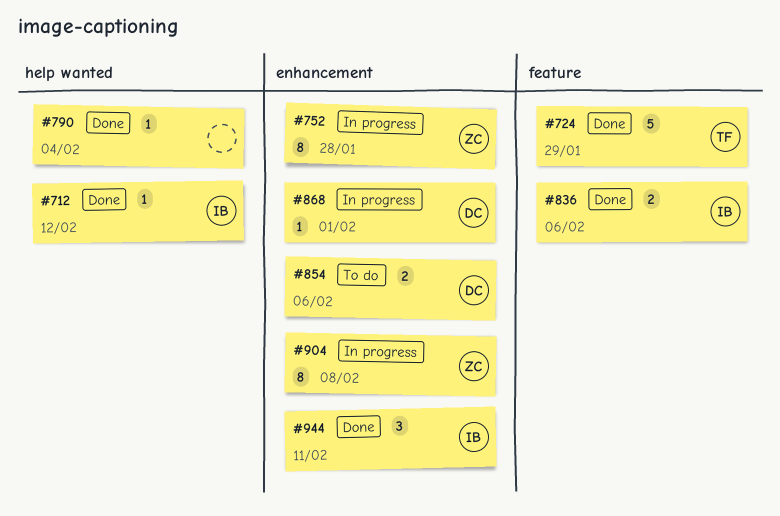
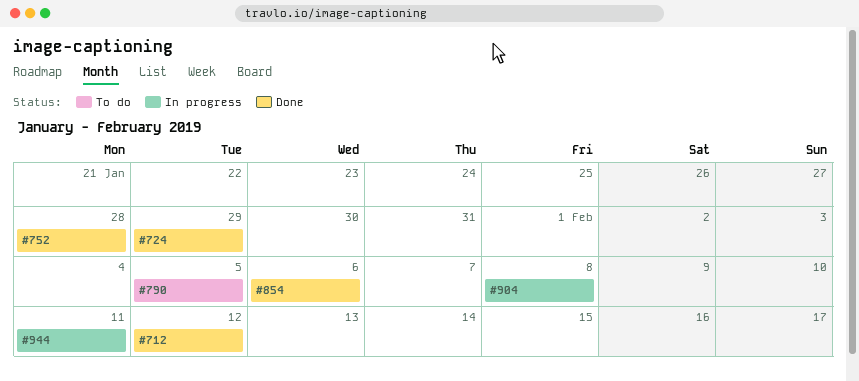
#752, status: In progress -> Done
#790, status: Done -> To do
#790, due: Feb 4 -> Feb 5
#836: present -> none
#854, status: To do -> Done
#868: present -> none
#944, status: Done -> In progress

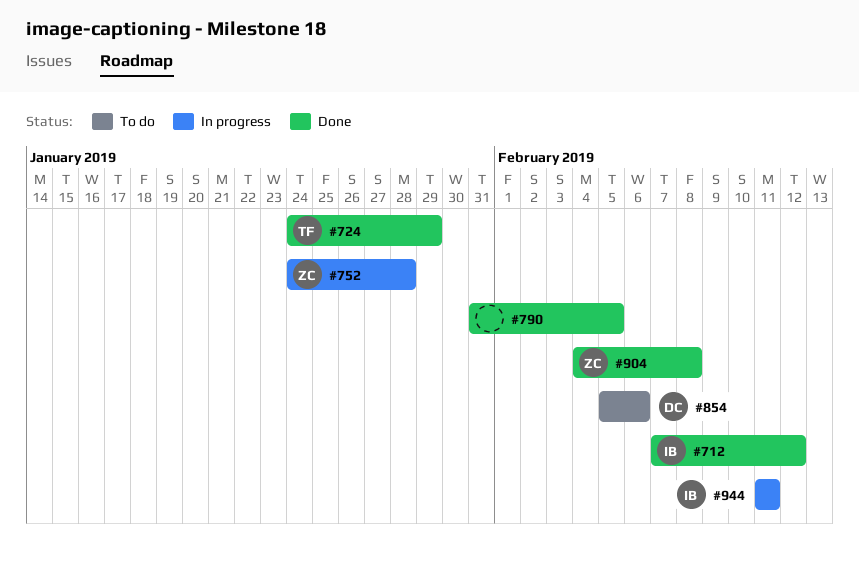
#752, status: Done -> In progress
#790, status: To do -> Done
#854, status: Done -> To do
#904, status: In progress -> Done

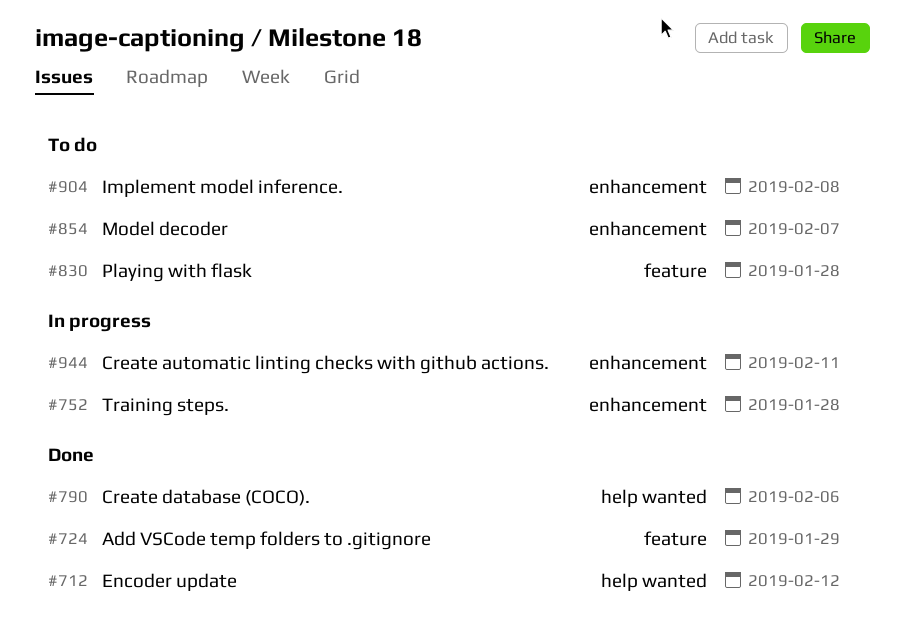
#790, due: Feb 5 -> Feb 6
#830: none -> present
#854, due: Feb 6 -> Feb 7
#904, status: Done -> To do

